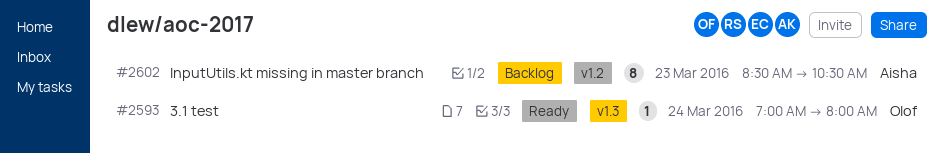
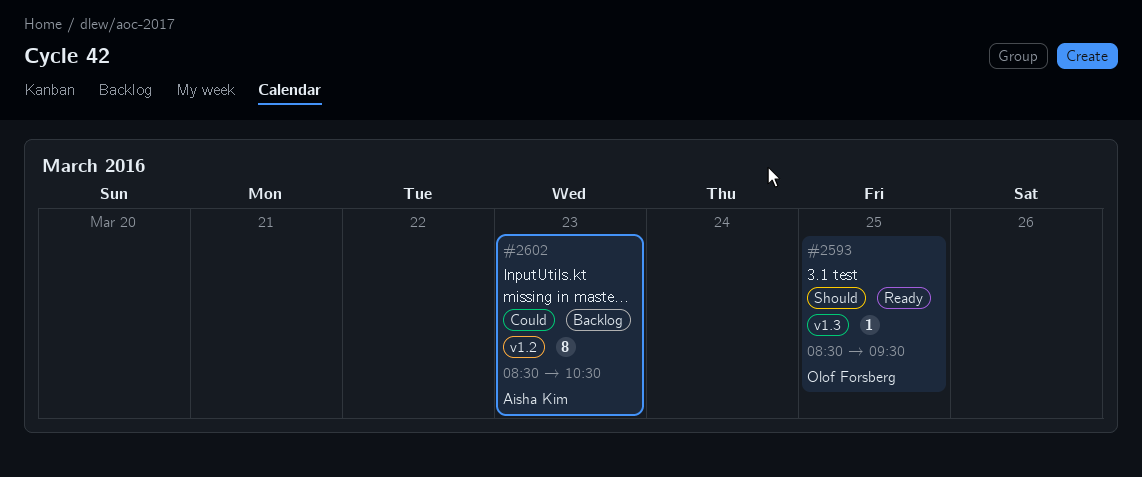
#2593, day: Mar 24 -> Mar 25
#2593, begins: 07:00 -> 08:30
#2593, ends: 08:00 -> 09:30

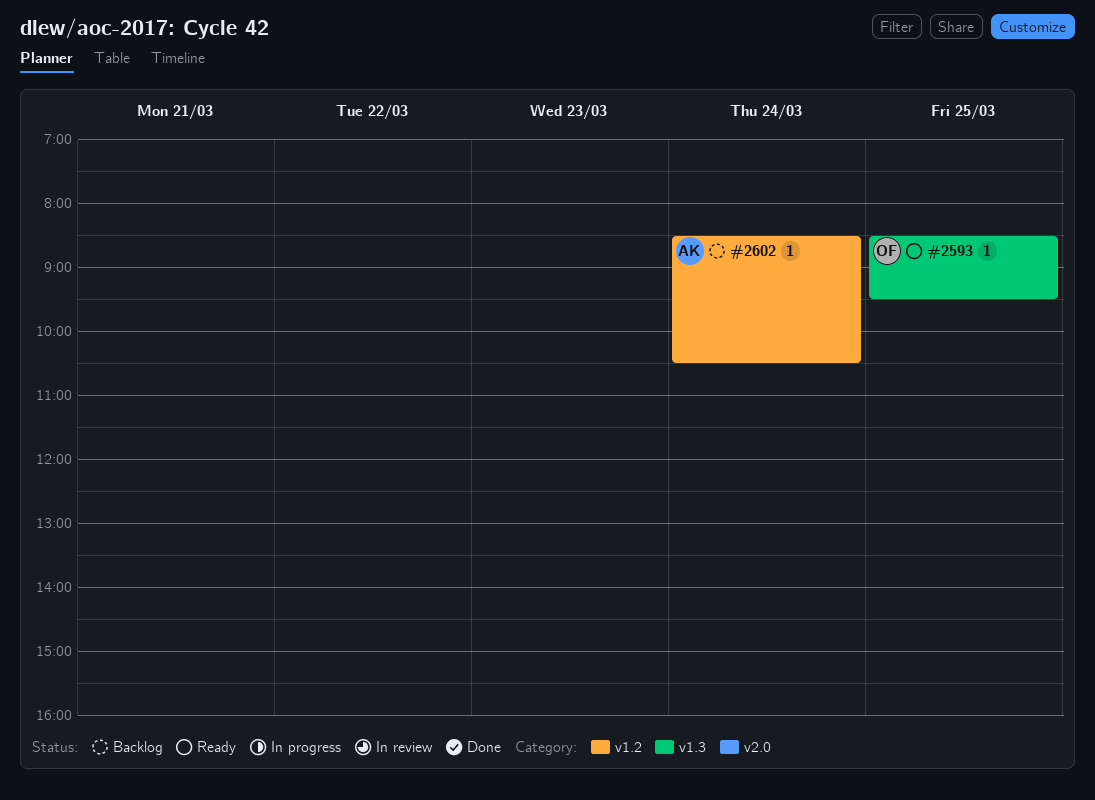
#2602, estimate: 8 -> 1
#2602, day: Mar 23 -> Mar 24

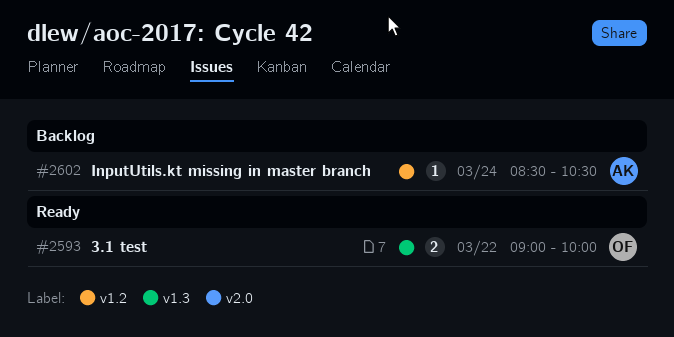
#2593, estimate: 1 -> 2
#2593, day: Mar 25 -> Mar 22
#2593, begins: 08:30 -> 09:00
#2593, ends: 09:30 -> 10:00

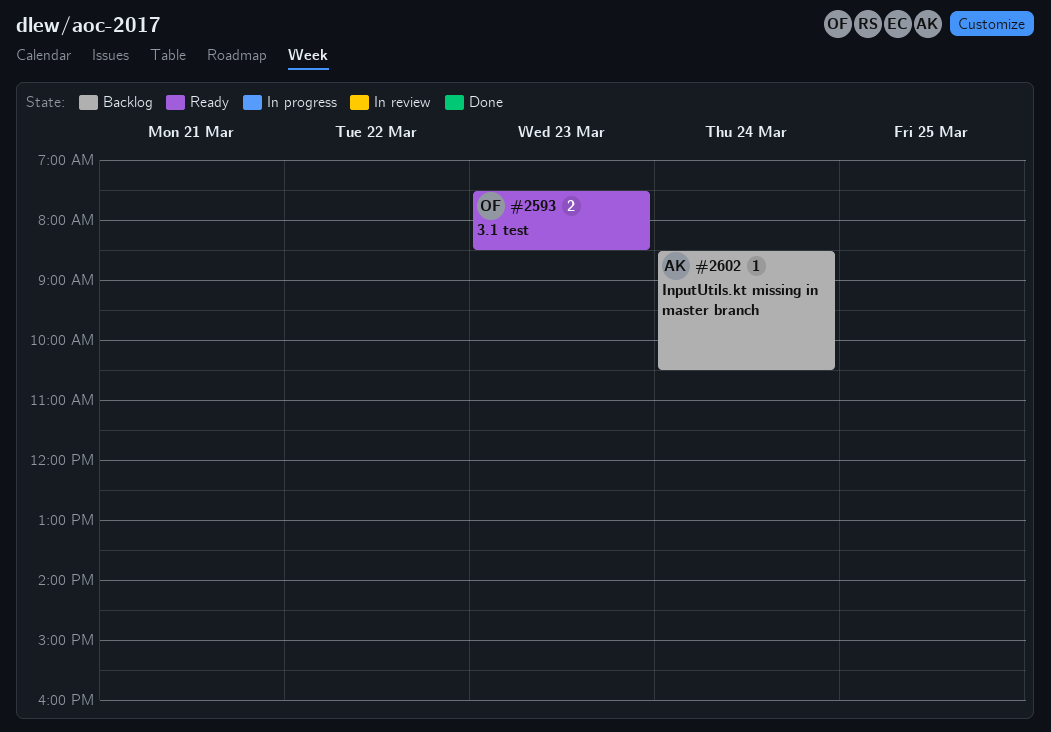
#2593, day: Mar 22 -> Mar 23
#2593, begins: 09:00 -> 07:30
#2593, ends: 10:00 -> 08:30

